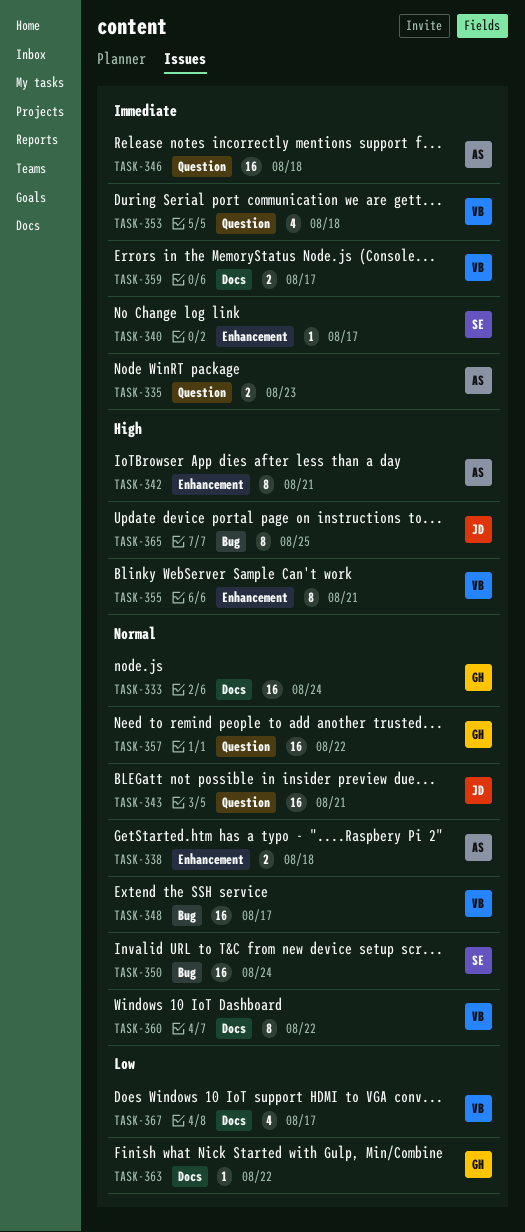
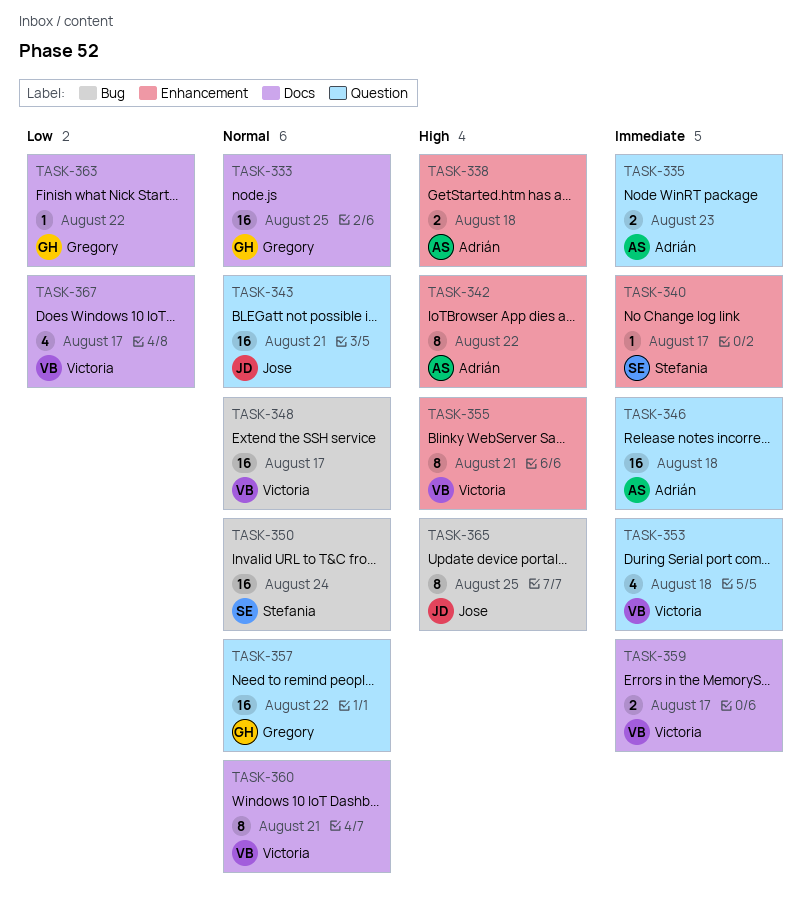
TASK-333, due: Aug 24 -> Aug 25
TASK-338, priority: Normal -> High
TASK-342, due: Aug 21 -> Aug 22
TASK-360, due: Aug 22 -> Aug 21

